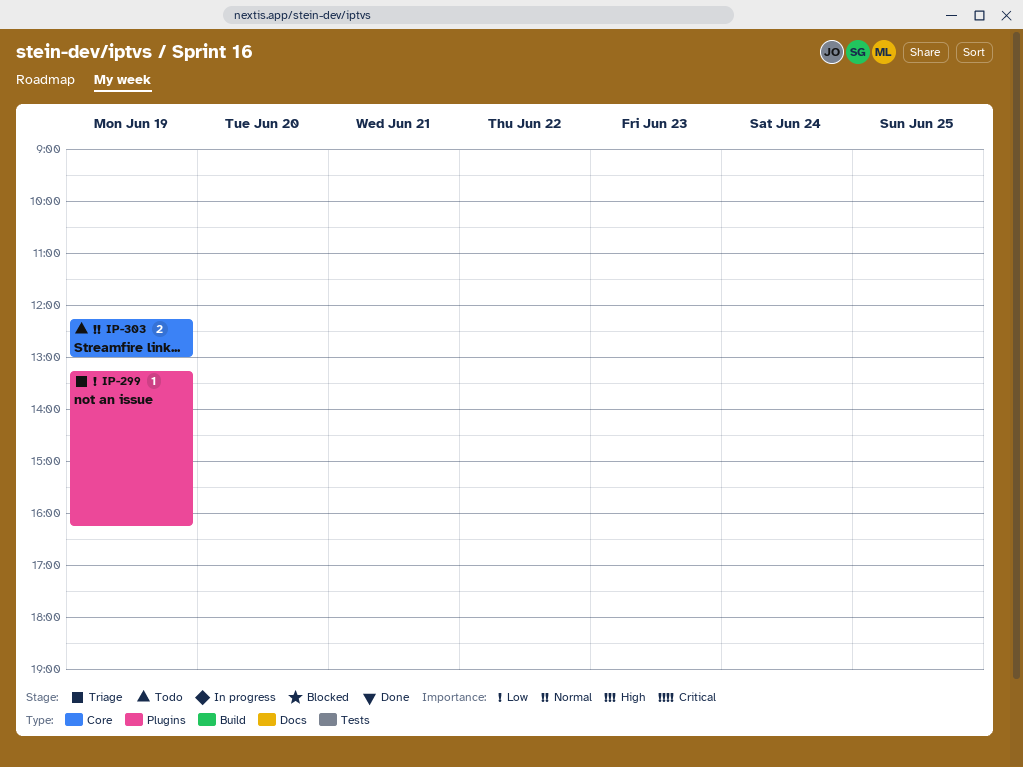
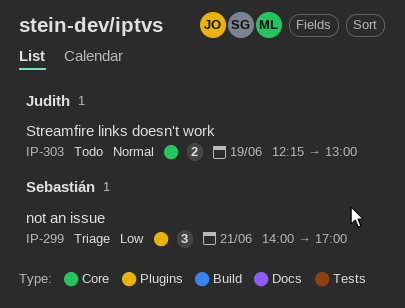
IP-299, estimate: 1 -> 3
IP-299, day: Jun 19 -> Jun 21
IP-299, begins: 13:15 -> 14:00
IP-299, ends: 16:15 -> 17:00

